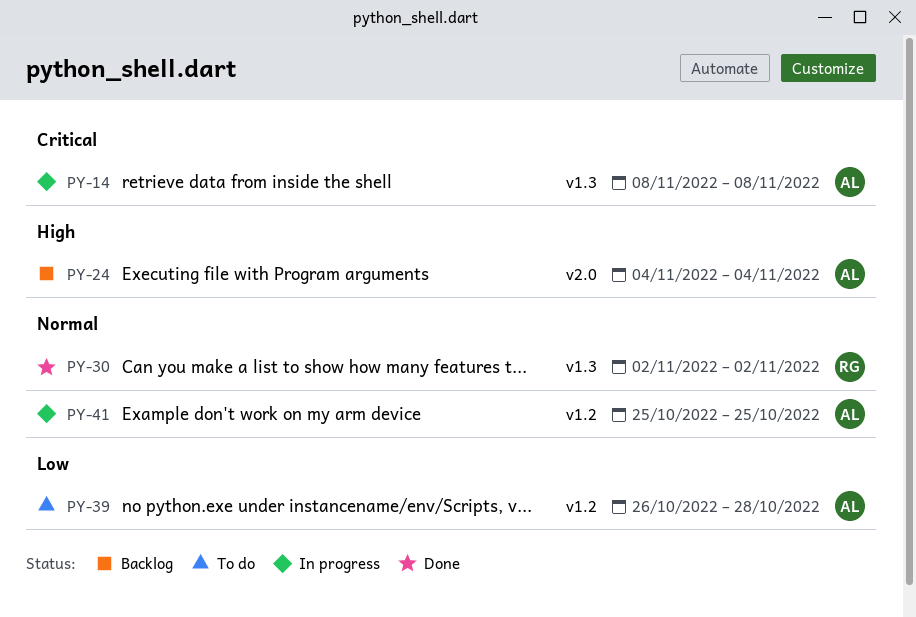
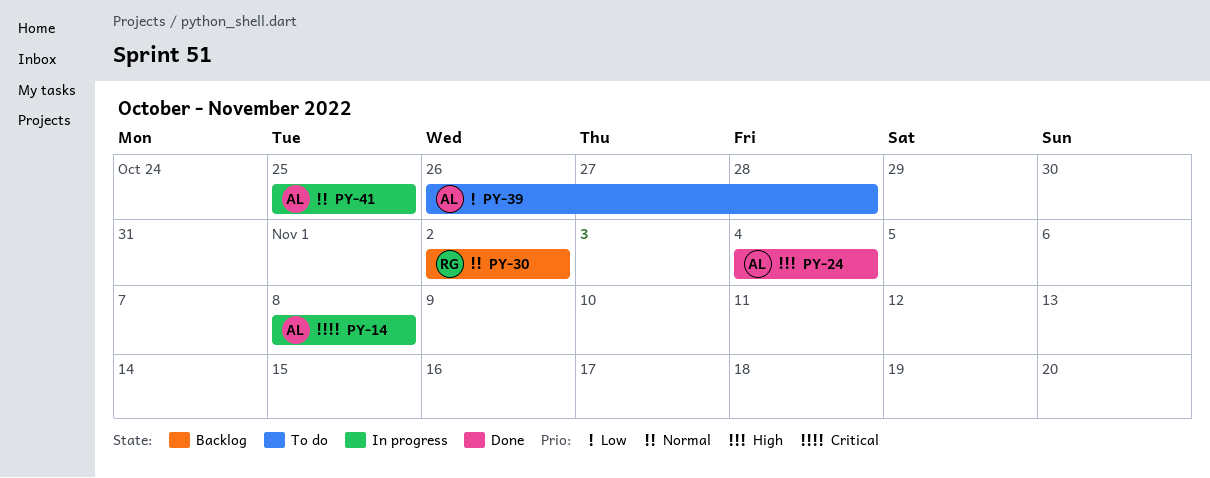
PY-24, status: Backlog -> Done
PY-30, status: Done -> Backlog

